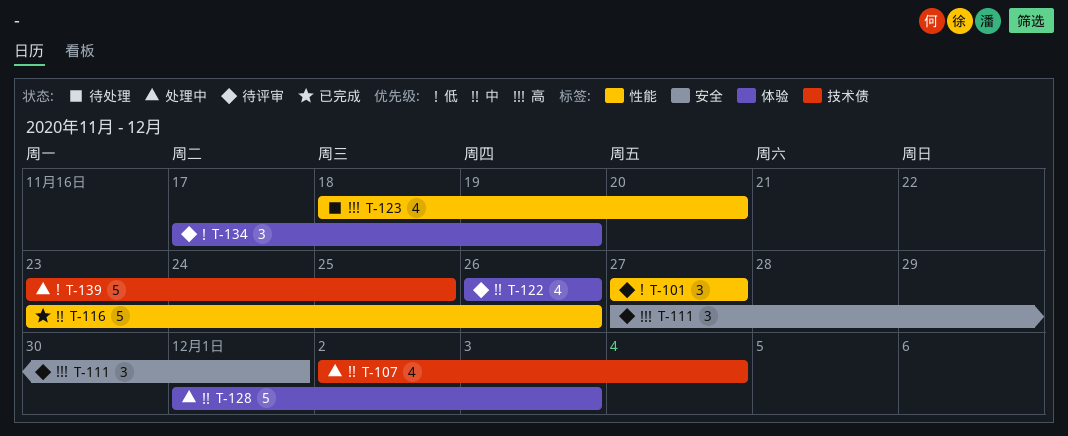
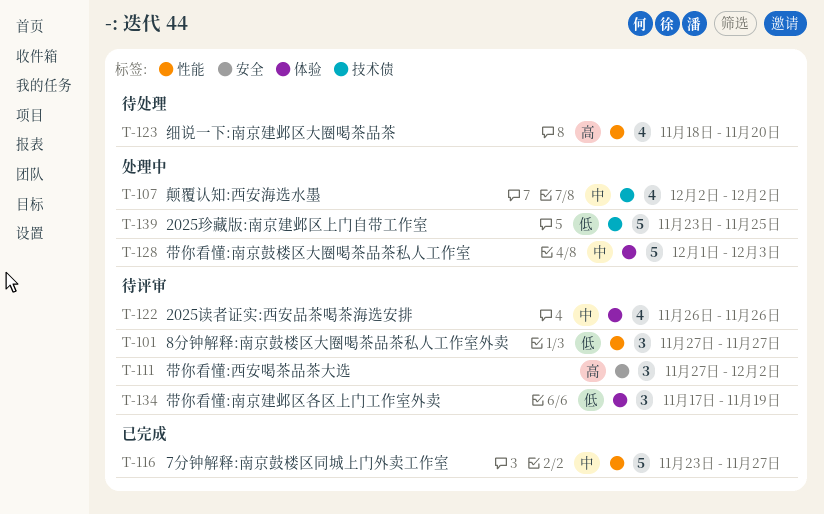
T-107, due: Dec 4 -> Dec 2
T-111, due: Dec 1 -> Dec 2
T-116, due: Nov 26 -> Nov 27

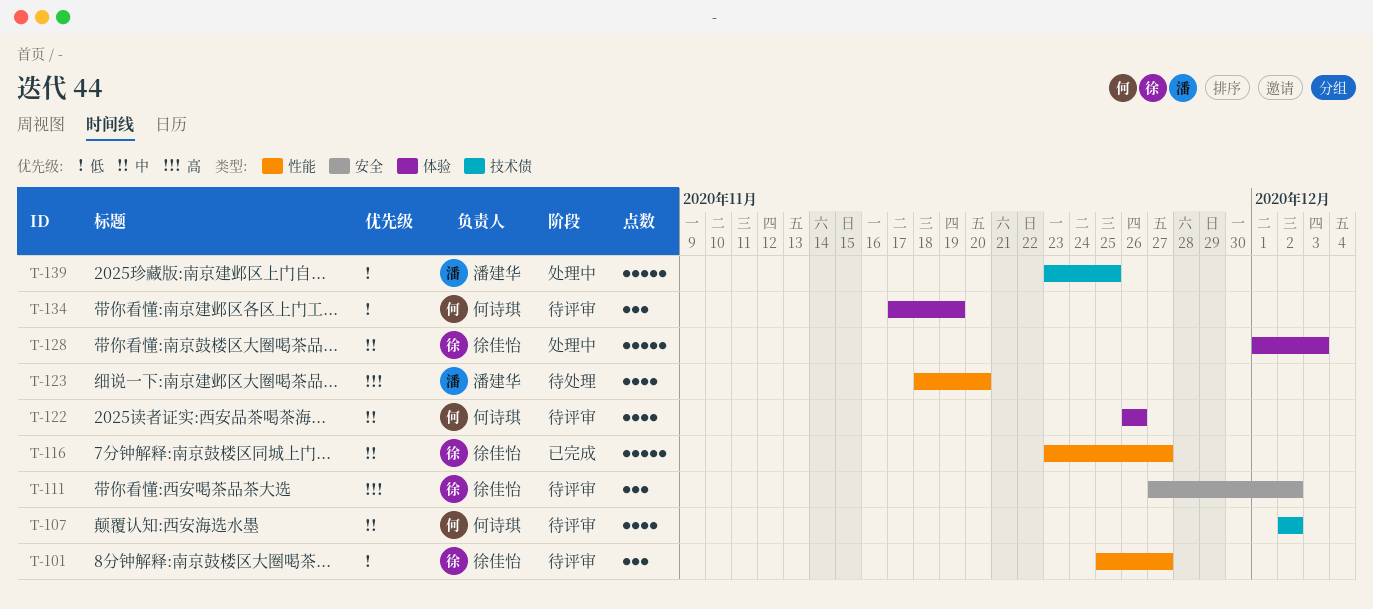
T-101, start: Nov 27 -> Nov 25
T-107, status: 处理中 -> 待评审

